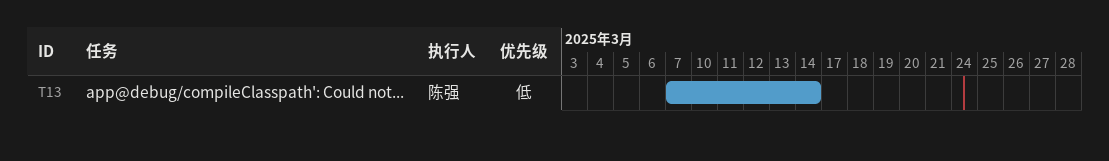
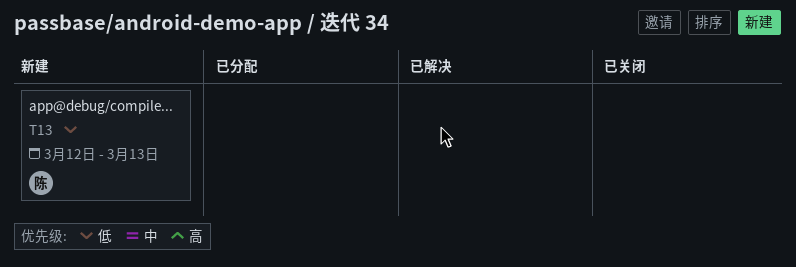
T13, start: Mar 7 -> Mar 12
T13, due: Mar 14 -> Mar 13

